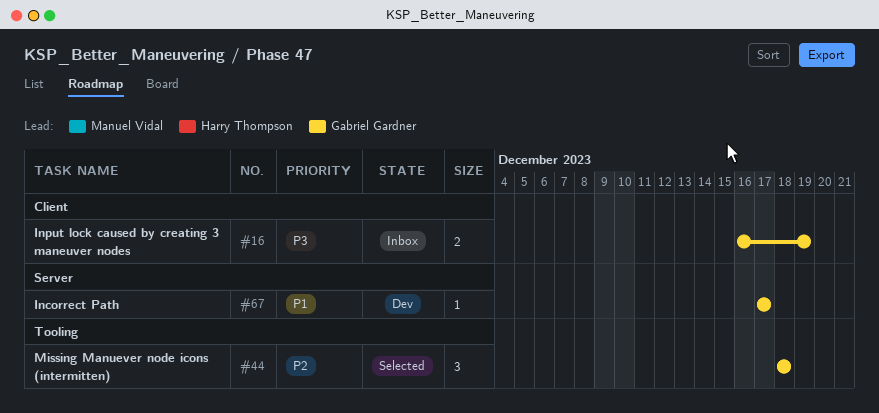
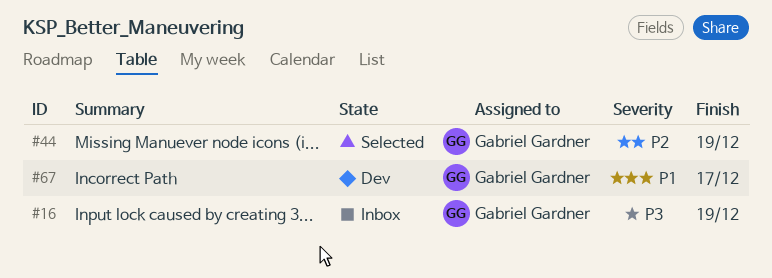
#44, due: Dec 18 -> Dec 19

